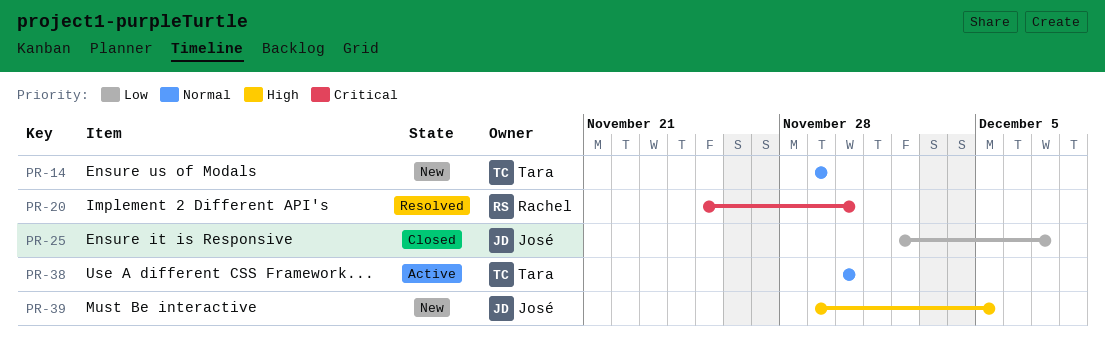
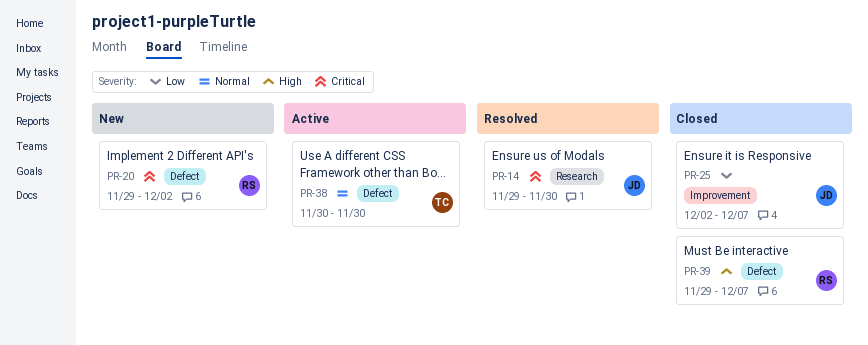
PR-14, status: New -> Resolved
PR-14, owner: Tara -> José
PR-14, priority: Normal -> Critical
PR-14, due: Nov 29 -> Nov 30
PR-20, status: Resolved -> New
PR-20, start: Nov 25 -> Nov 29
PR-20, due: Nov 30 -> Dec 2
PR-39, status: New -> Closed
PR-39, owner: José -> Rachel
PR-39, due: Dec 5 -> Dec 7

